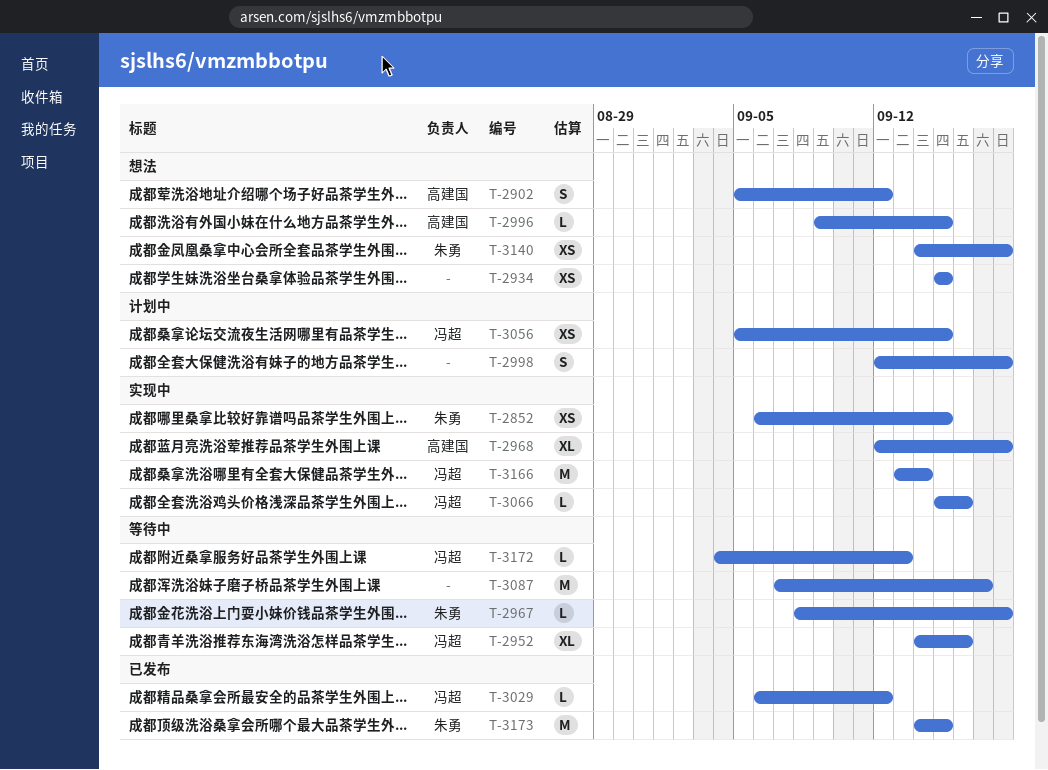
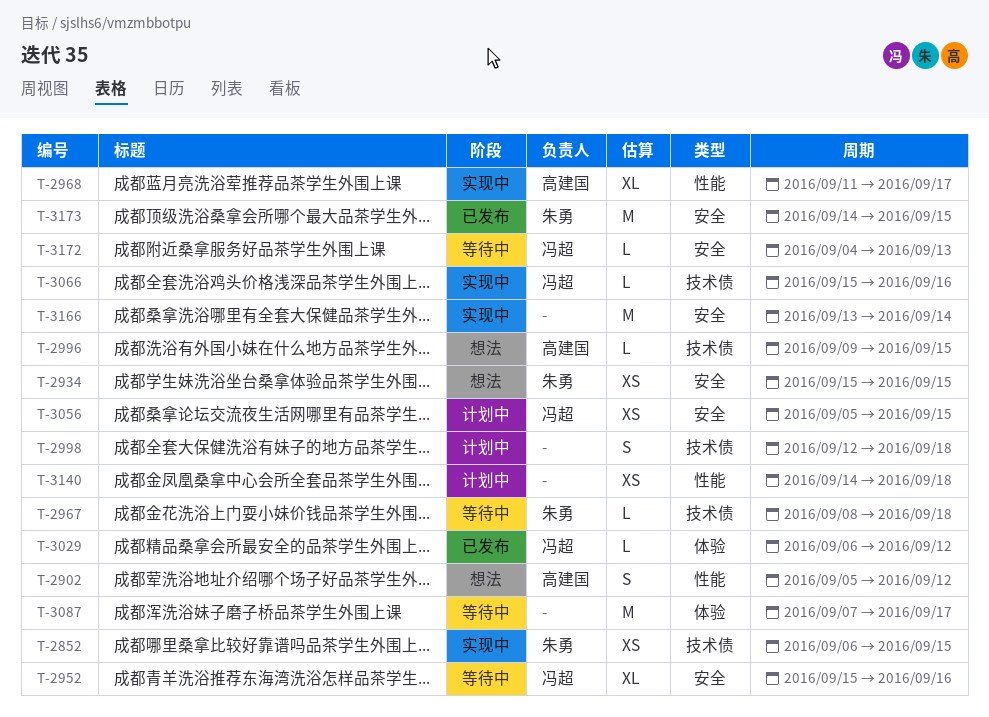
T-2934, owner: none -> 朱勇
T-2952, start: Sep 14 -> Sep 15
T-2968, start: Sep 12 -> Sep 11
T-2968, due: Sep 18 -> Sep 17
T-3140, status: 想法 -> 计划中
T-3140, owner: 朱勇 -> none
T-3166, owner: 冯超 -> none

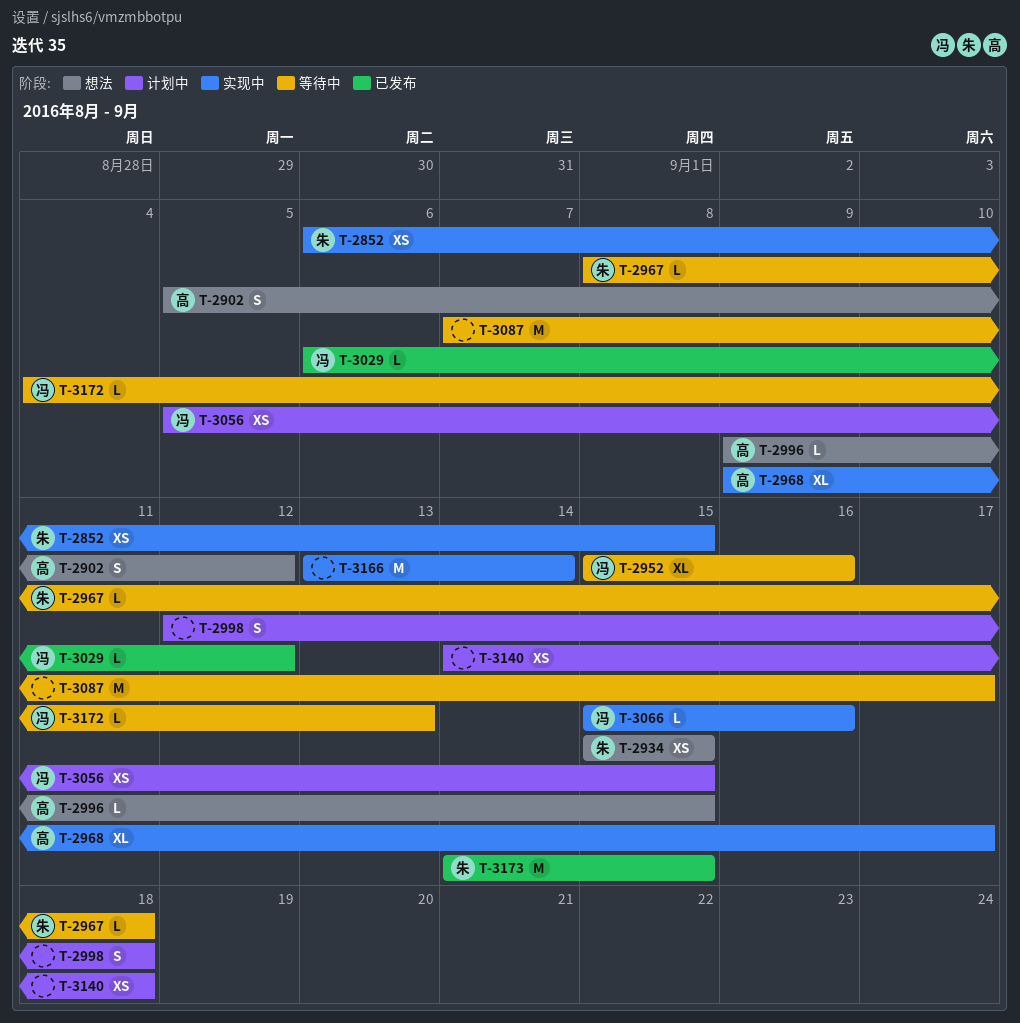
T-2968, start: Sep 11 -> Sep 9

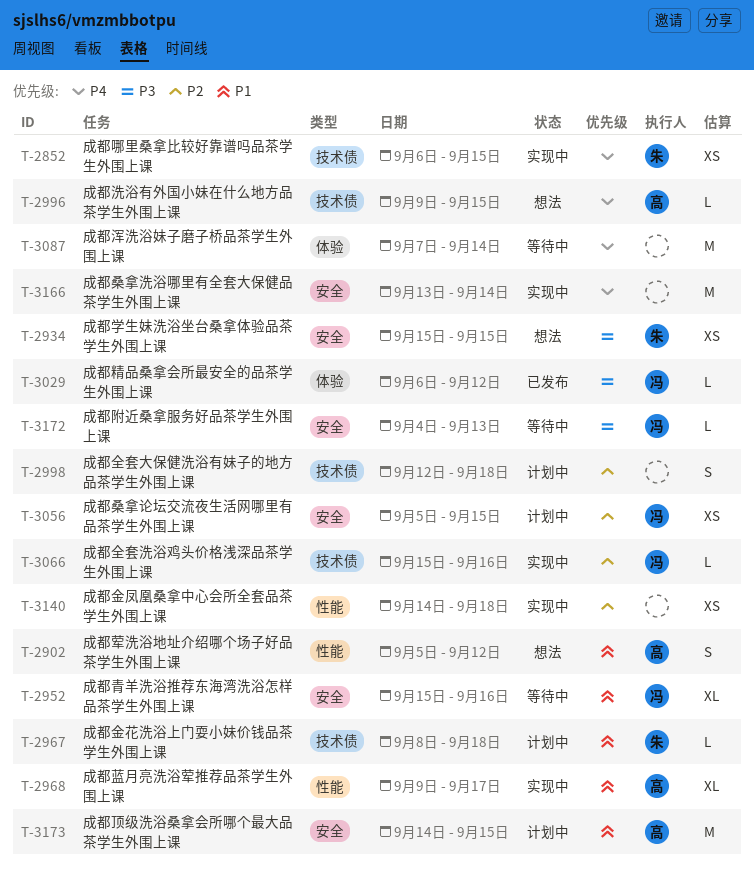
T-2967, status: 等待中 -> 计划中
T-3087, due: Sep 17 -> Sep 14
T-3140, status: 计划中 -> 实现中
T-3173, status: 已发布 -> 计划中
T-3173, owner: 朱 -> 高

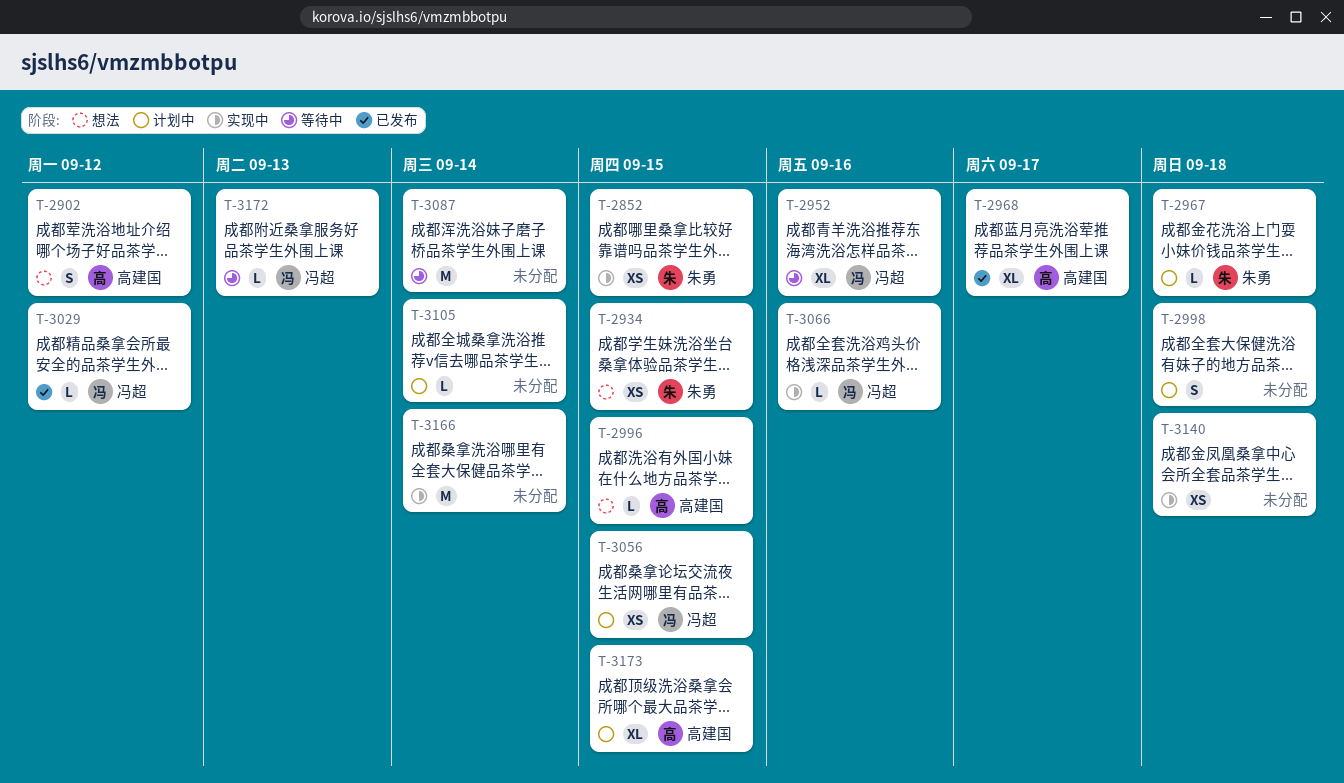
T-2968, status: 实现中 -> 已发布
T-3105: none -> present
T-3173, estimate: M -> XL

